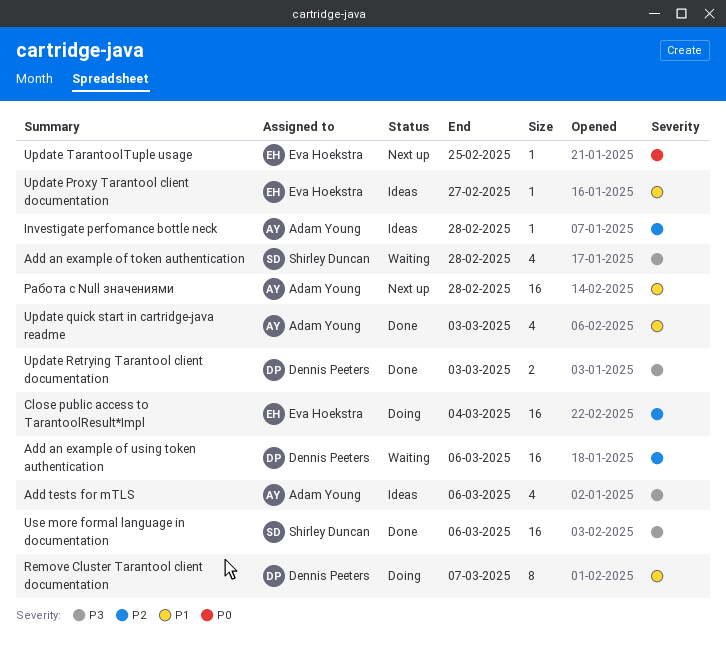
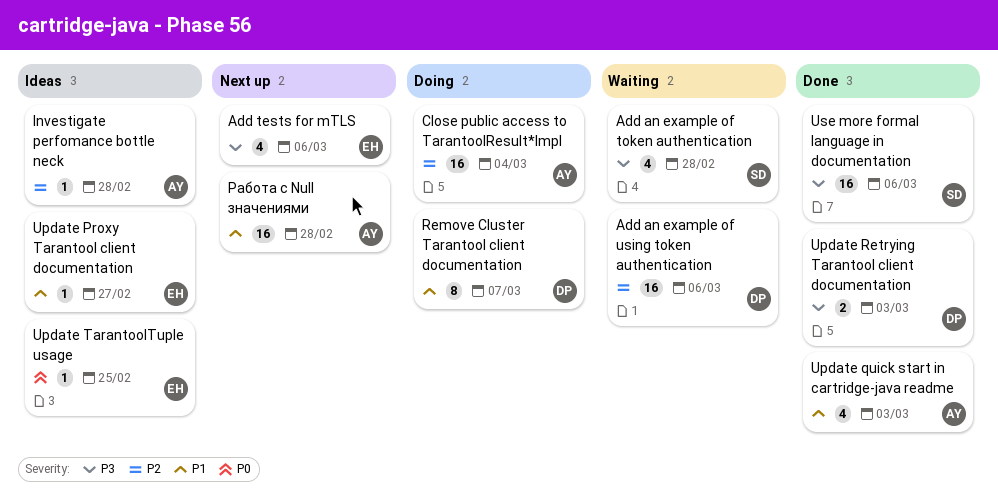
Add tests for mTLS, status: Ideas -> Next up
Add tests for mTLS, owner: Adam Young -> Eva Hoekstra
Close public access to TarantoolResult*Impl, owner: Eva Hoekstra -> Adam Young
Update TarantoolTuple usage, status: Next up -> Ideas

